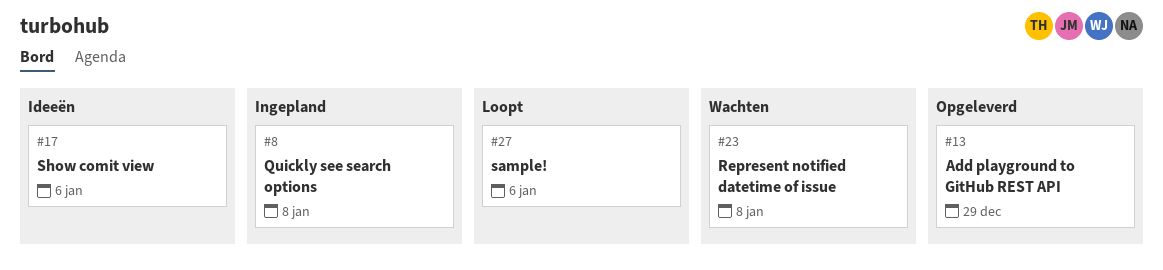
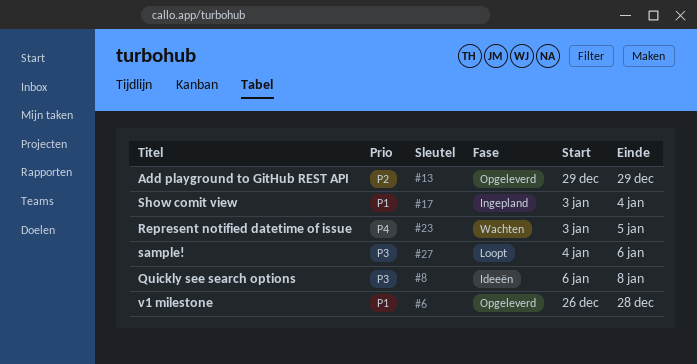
#6: none -> present
#8, status: Ingepland -> Ideeën
#17, status: Ideeën -> Ingepland
#17, due: Jan 6 -> Jan 4
#23, due: Jan 8 -> Jan 5

